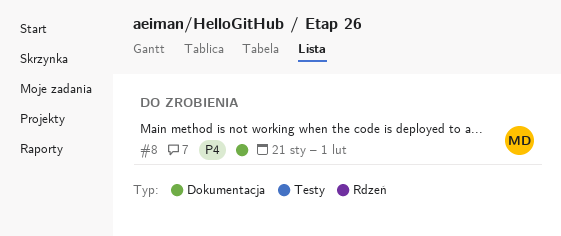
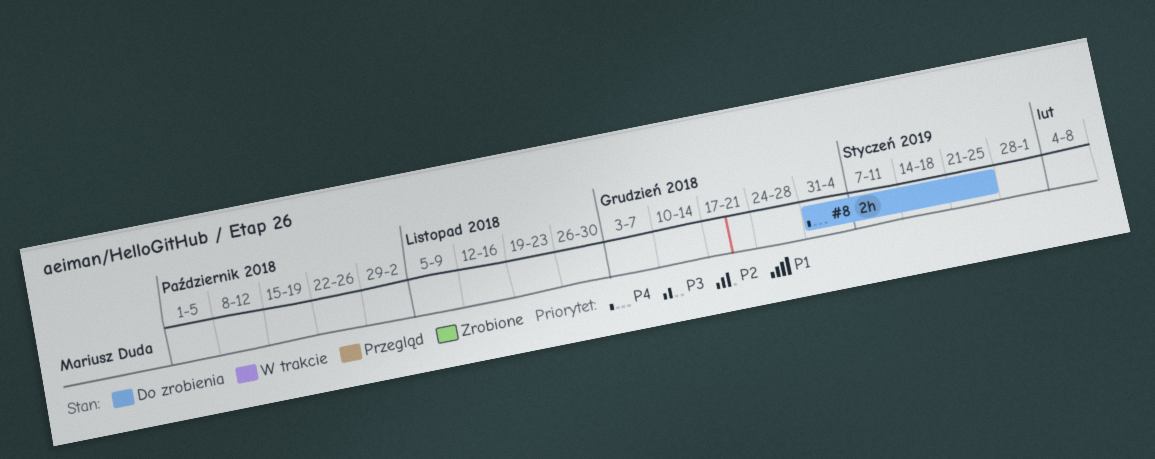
#8, start: Jan 21 -> Dec 31
#8, due: Feb 1 -> Jan 25

